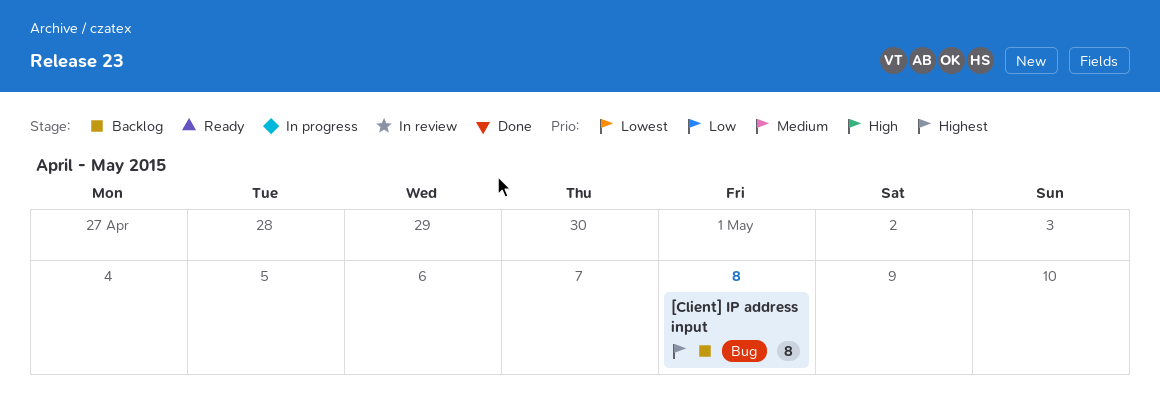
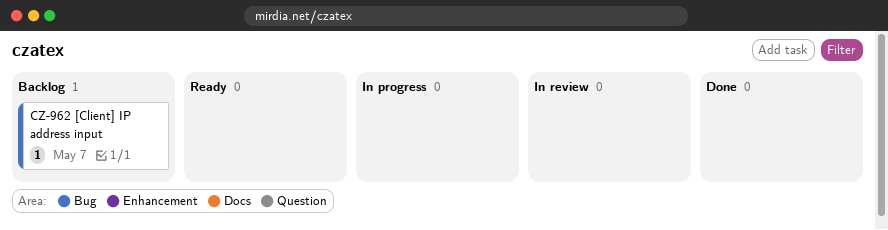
[Client] IP address input, estimate: 8 -> 1
[Client] IP address input, due: May 8 -> May 7

